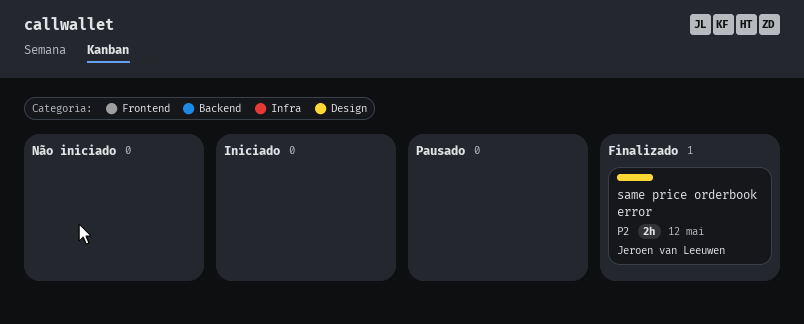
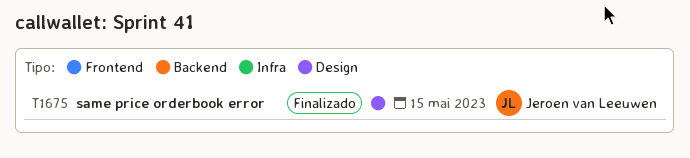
same price orderbook error, due: May 12 -> May 15

